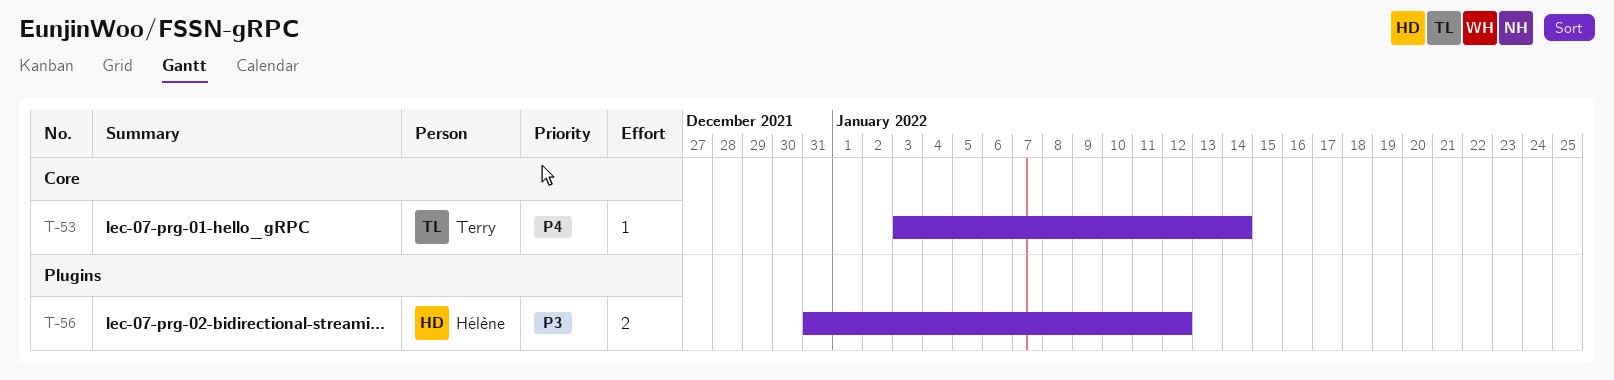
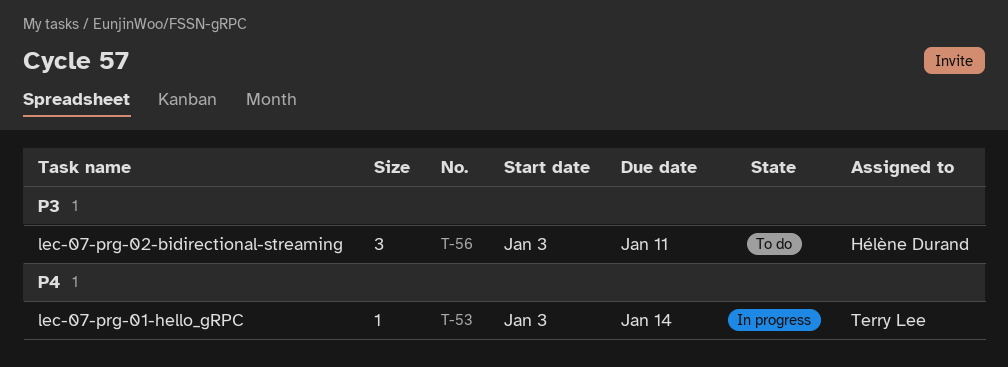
T-56, estimate: 2 -> 3
T-56, start: Dec 31 -> Jan 3
T-56, due: Jan 12 -> Jan 11

